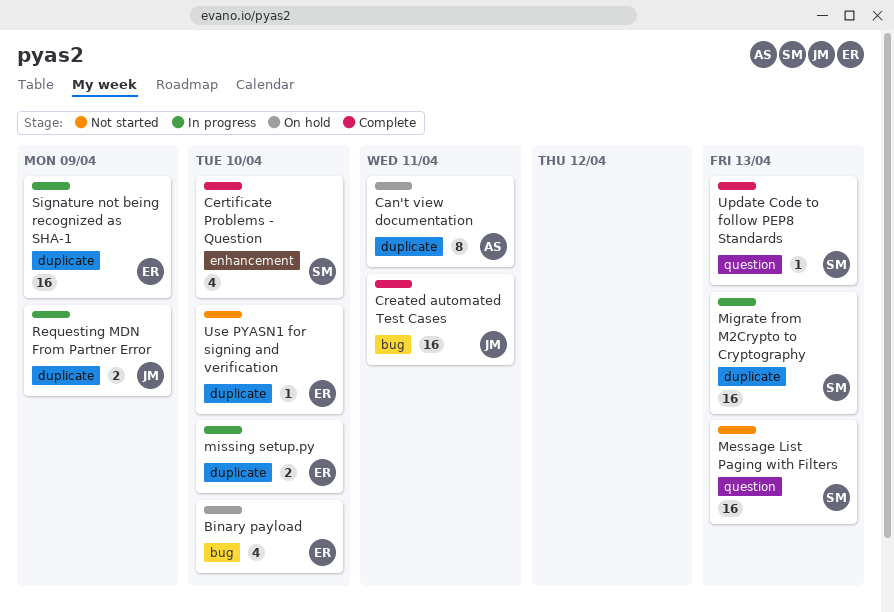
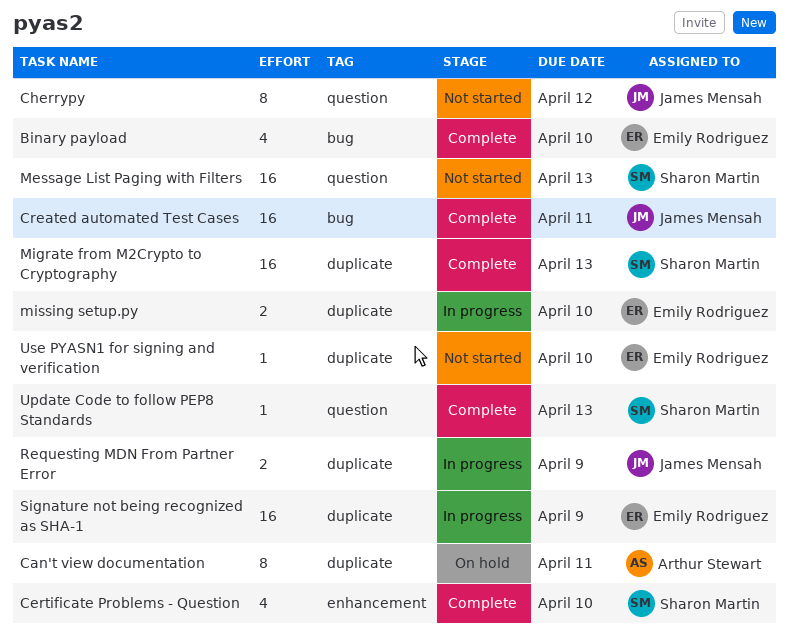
Binary payload, status: On hold -> Complete
Cherrypy: none -> present
Migrate from M2Crypto to Cryptography, status: In progress -> Complete

